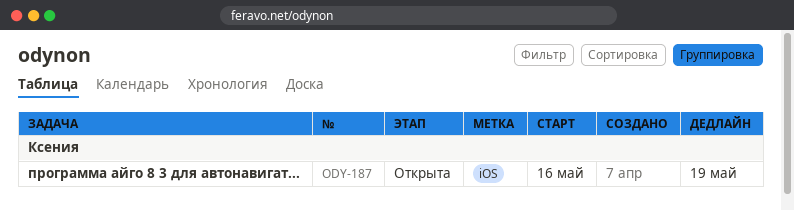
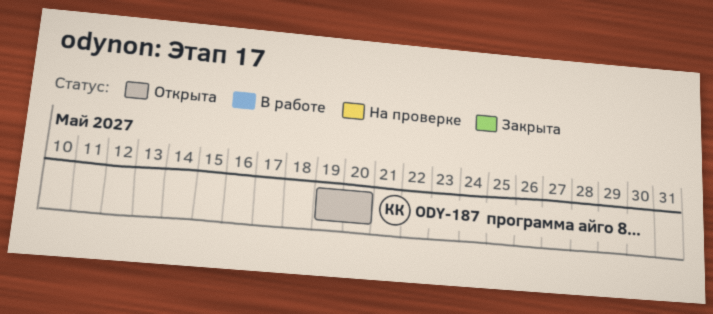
ODY-187, start: May 16 -> May 19
ODY-187, due: May 19 -> May 20

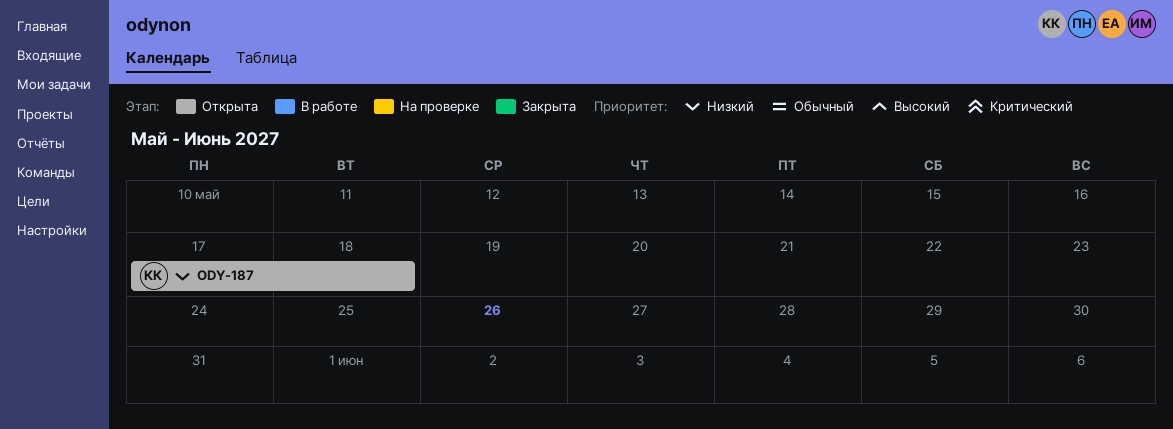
ODY-187, start: May 19 -> May 17
ODY-187, due: May 20 -> May 18

